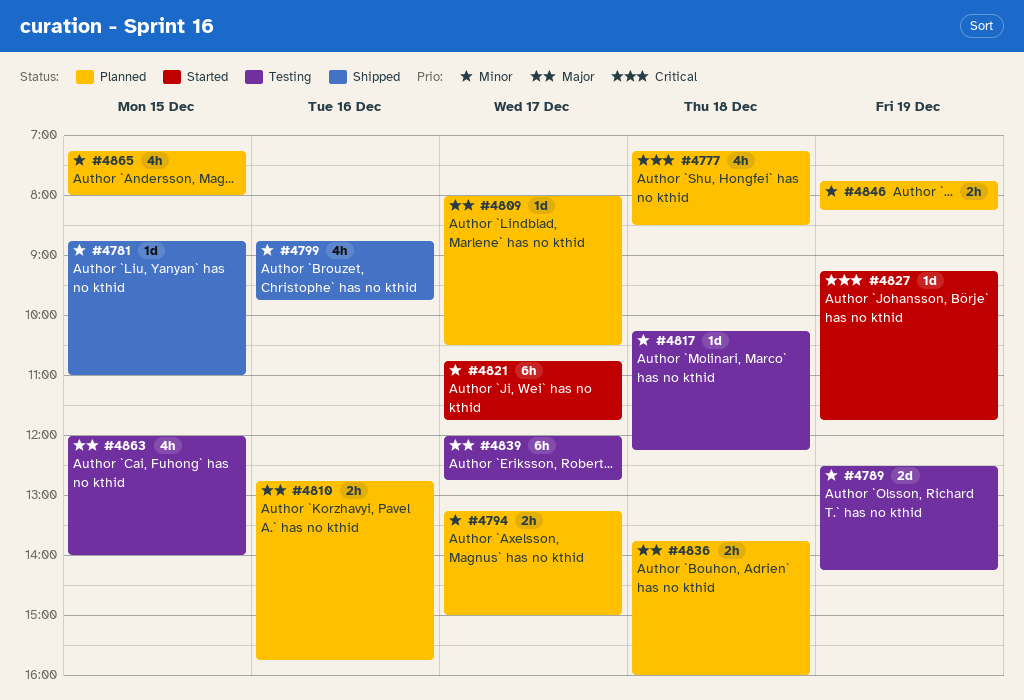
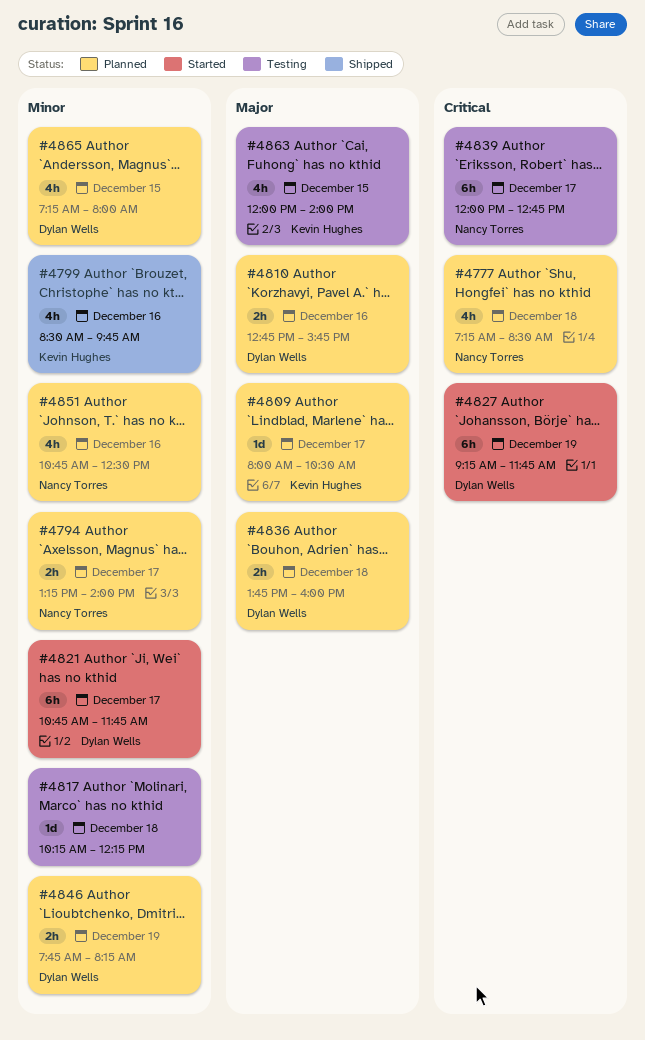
#4781: present -> none
#4789: present -> none
#4794, ends: 15:00 -> 14:00
#4799, begins: 08:45 -> 08:30
#4827, estimate: 1d -> 6h
#4839, priority: Major -> Critical
#4851: none -> present

